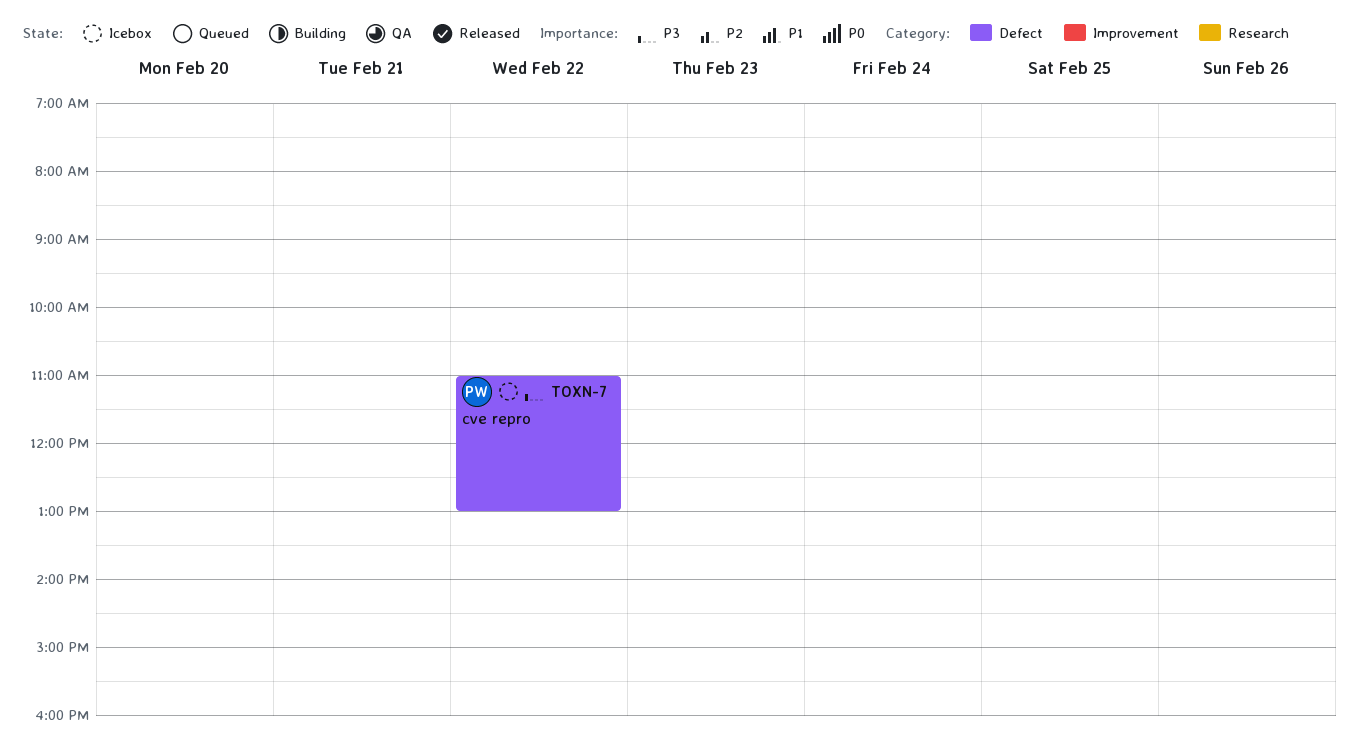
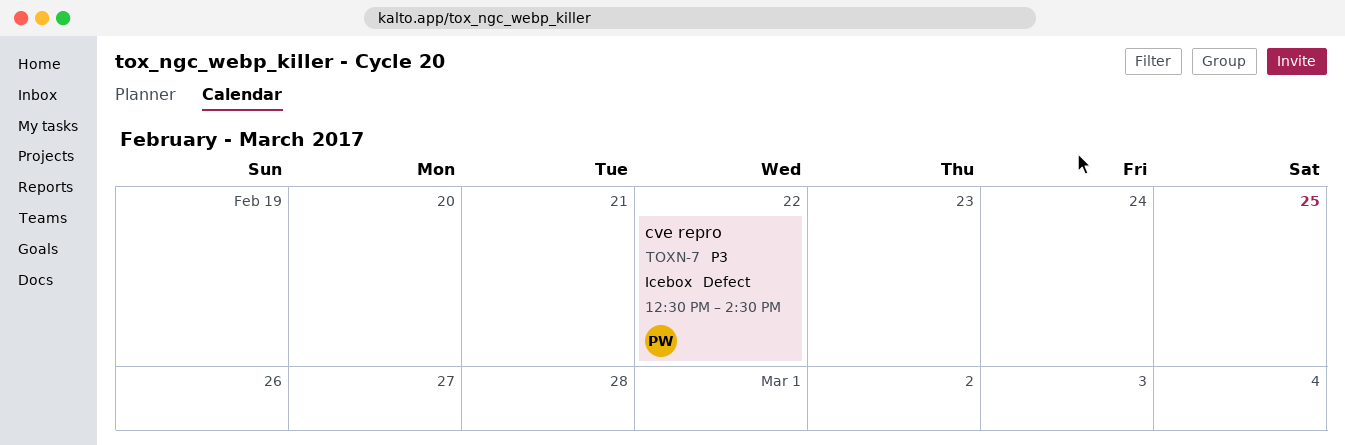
TOXN-7, begins: 11:00 -> 12:30
TOXN-7, ends: 13:00 -> 14:30

